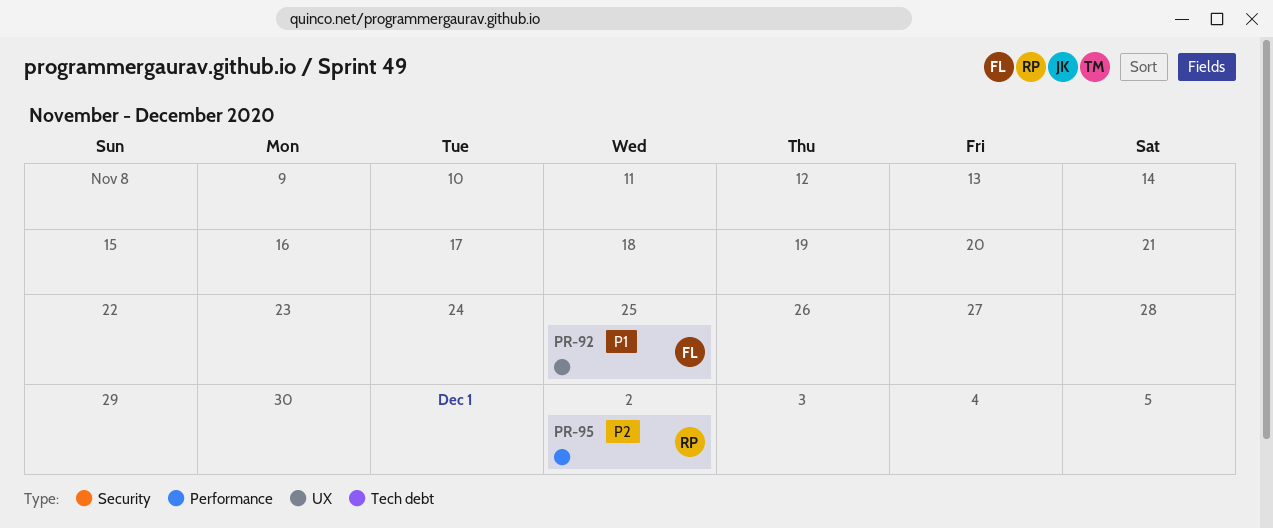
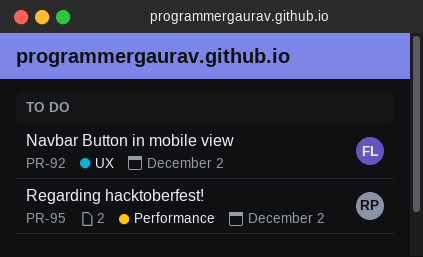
PR-92, due: Nov 25 -> Dec 2

